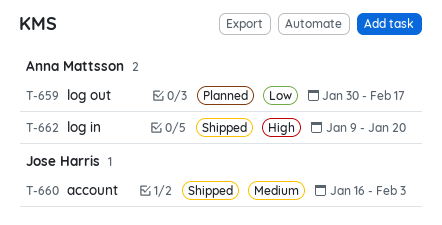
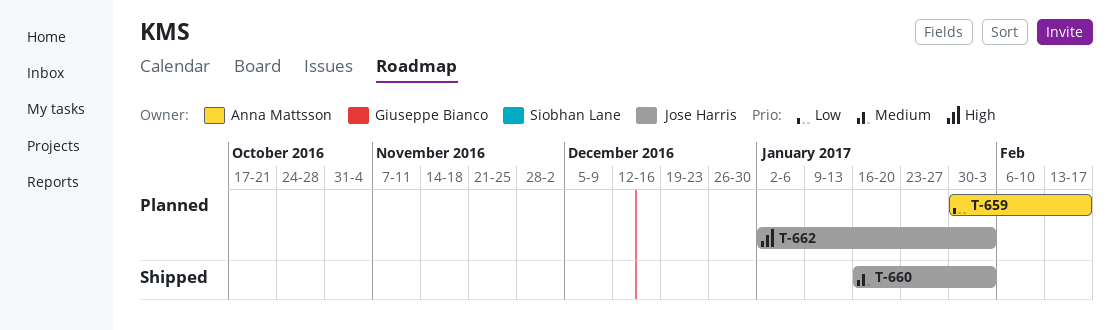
T-662, status: Shipped -> Planned
T-662, owner: Anna Mattsson -> Jose Harris
T-662, start: Jan 9 -> Jan 2
T-662, due: Jan 20 -> Feb 3

